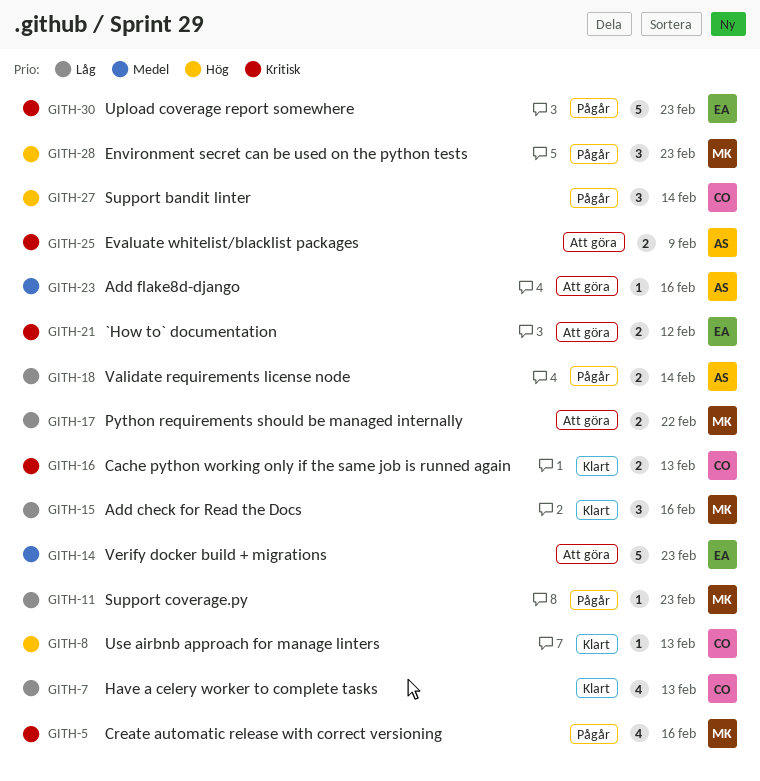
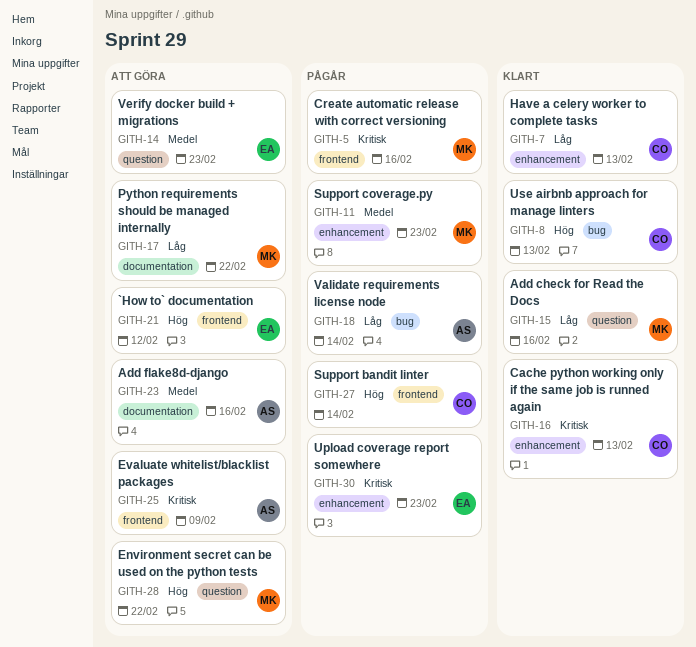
GITH-11, priority: Låg -> Medel
GITH-21, priority: Kritisk -> Hög
GITH-28, status: Pågår -> Att göra
GITH-28, due: Feb 23 -> Feb 22

